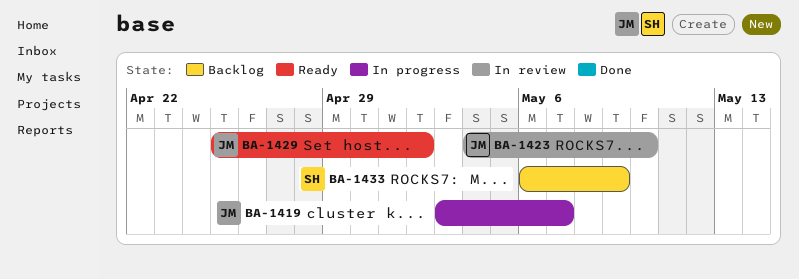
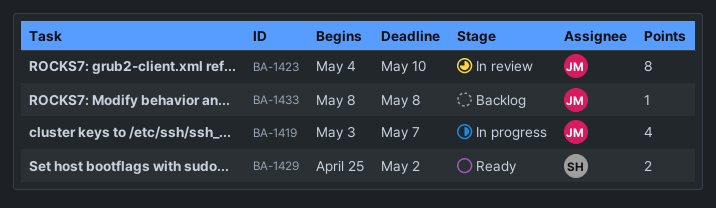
BA-1429, owner: JM -> SH
BA-1433, owner: SH -> JM
BA-1433, start: May 6 -> May 8
BA-1433, due: May 9 -> May 8

